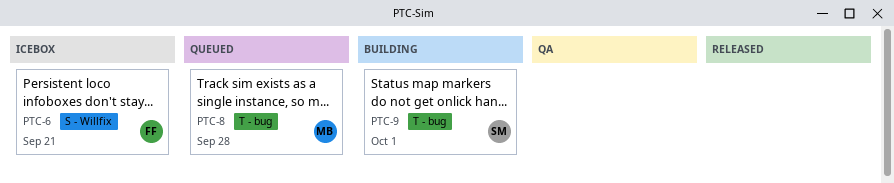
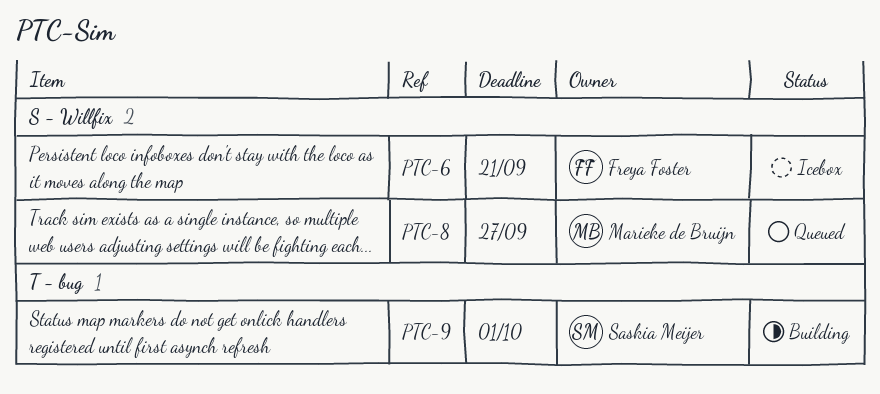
PTC-8, label: T - bug -> S - Willfix
PTC-8, due: Sep 28 -> Sep 27

